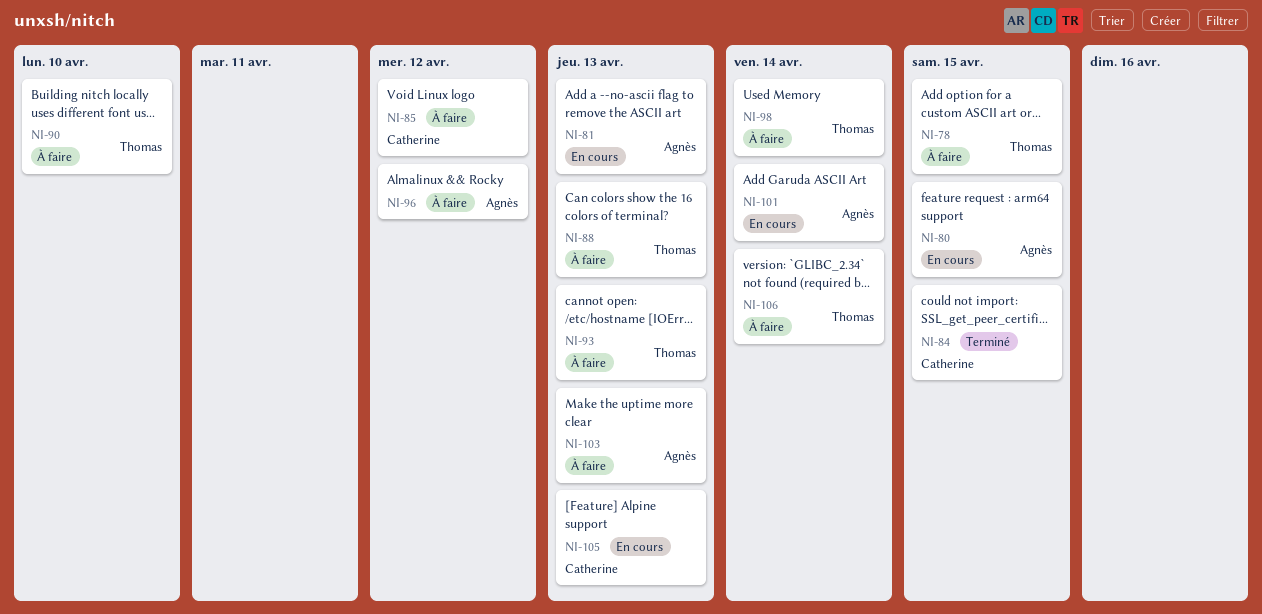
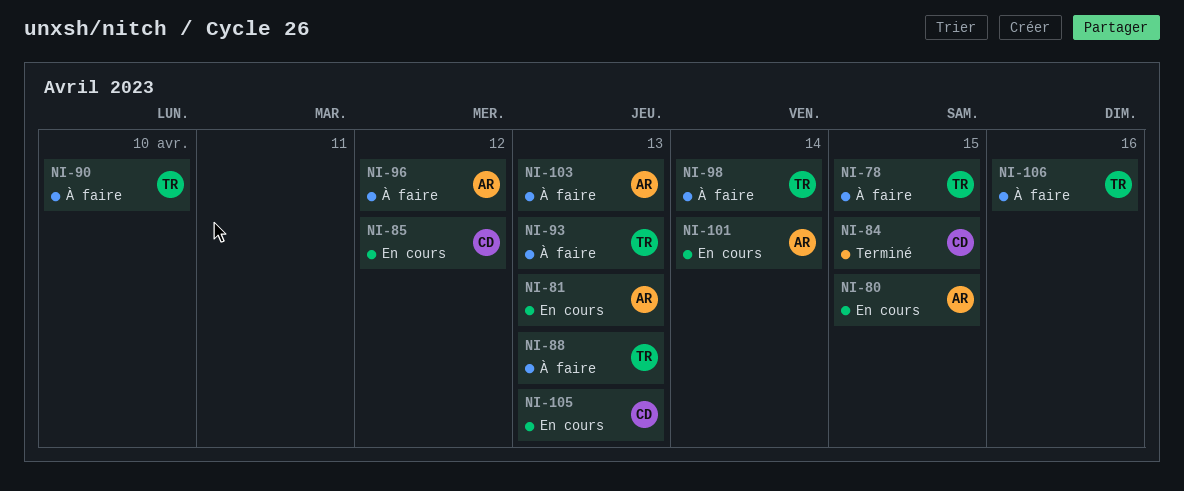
NI-85, status: À faire -> En cours
NI-106, due: Apr 14 -> Apr 16

